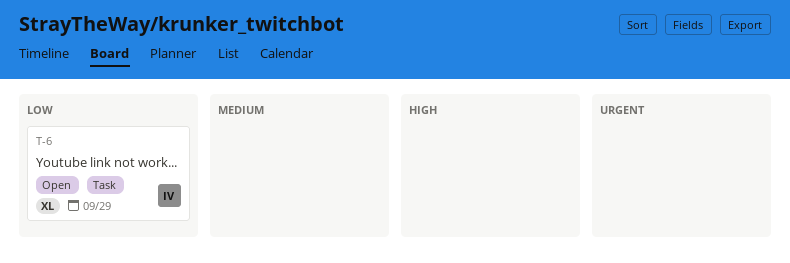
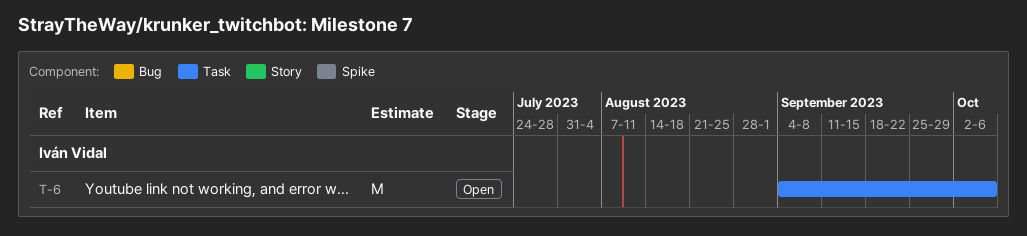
T-6, estimate: XL -> M
T-6, due: Sep 29 -> Oct 6

